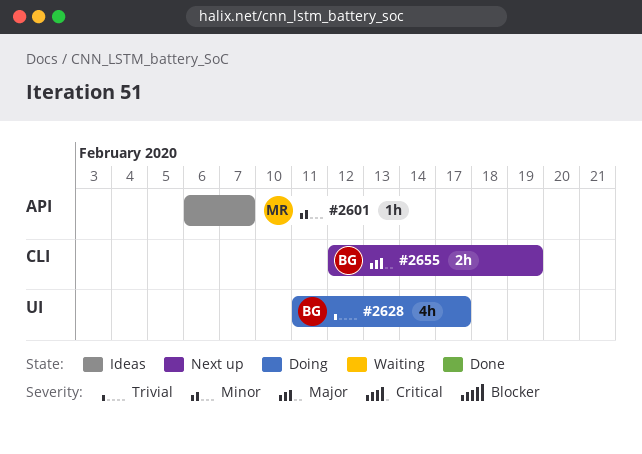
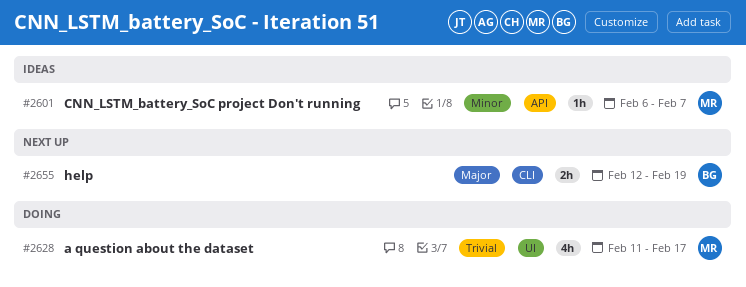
#2628, owner: BG -> MR

